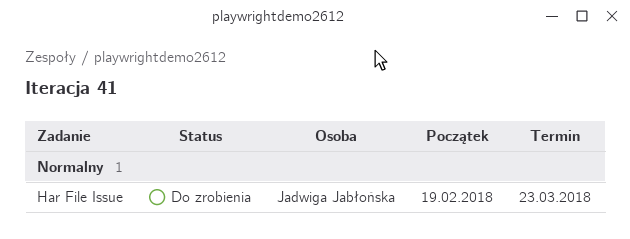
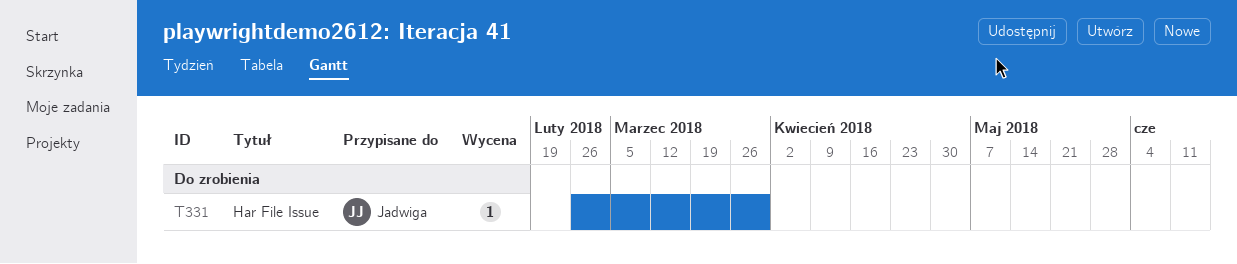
Har File Issue, start: Feb 19 -> Feb 26
Har File Issue, due: Mar 23 -> Mar 30

